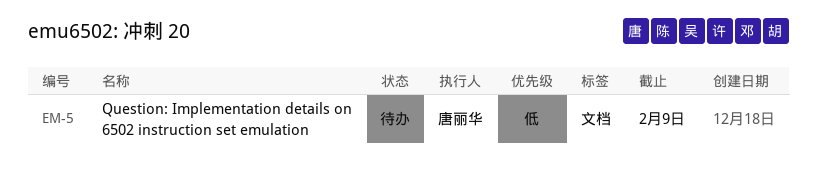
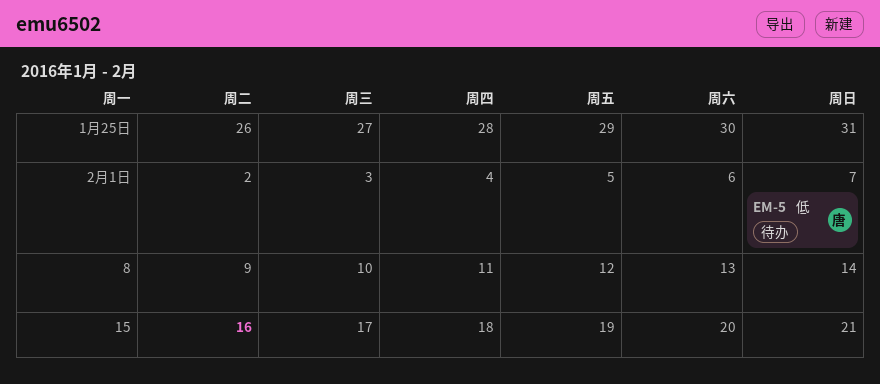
EM-5, due: Feb 9 -> Feb 7

